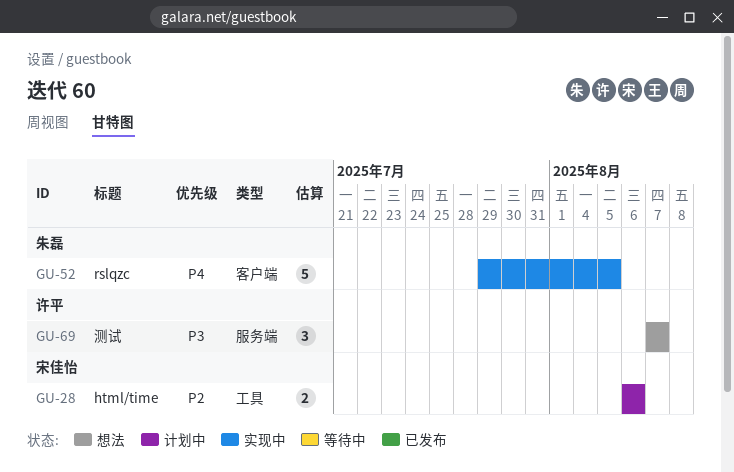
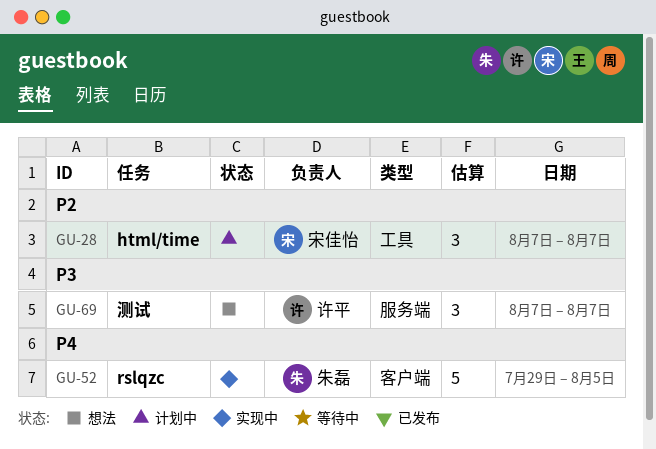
GU-28, estimate: 2 -> 3
GU-28, start: Aug 6 -> Aug 7
GU-28, due: Aug 6 -> Aug 7

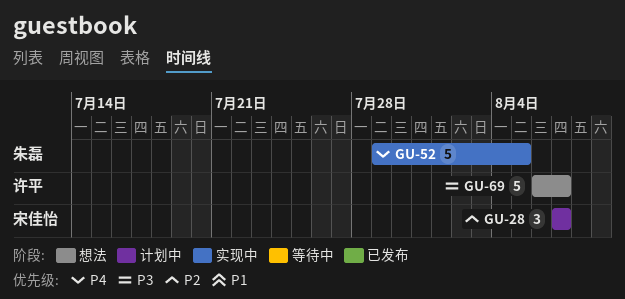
GU-69, estimate: 3 -> 5
GU-69, start: Aug 7 -> Aug 6

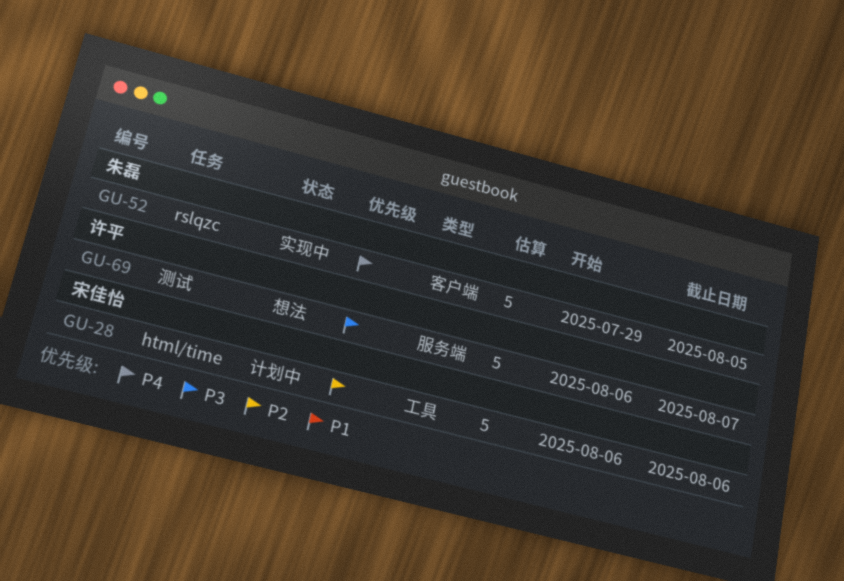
GU-28, estimate: 3 -> 5
GU-28, start: Aug 7 -> Aug 6
GU-28, due: Aug 7 -> Aug 6

